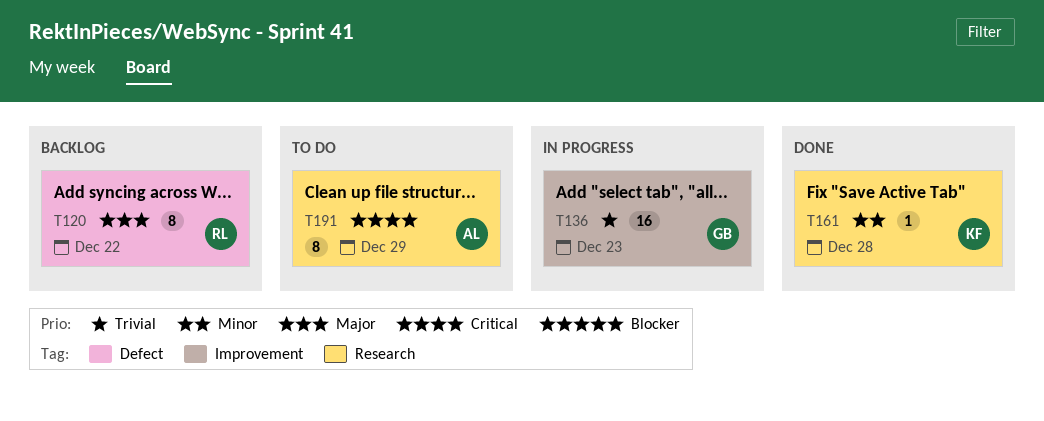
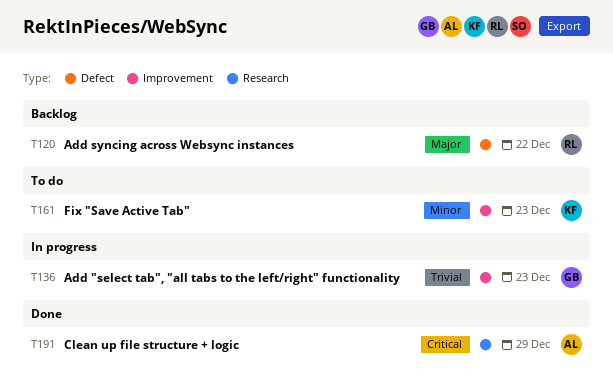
T161, status: Done -> To do
T161, label: Research -> Improvement
T161, due: Dec 28 -> Dec 23
T191, status: To do -> Done

